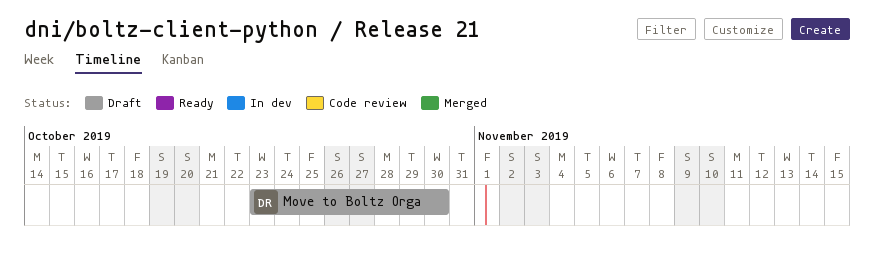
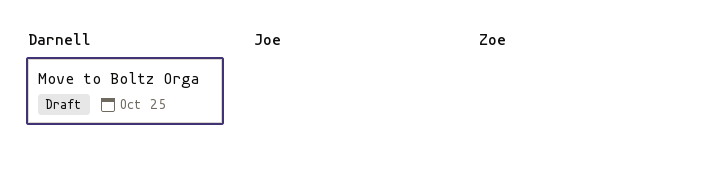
Move to Boltz Orga, due: Oct 30 -> Oct 25

